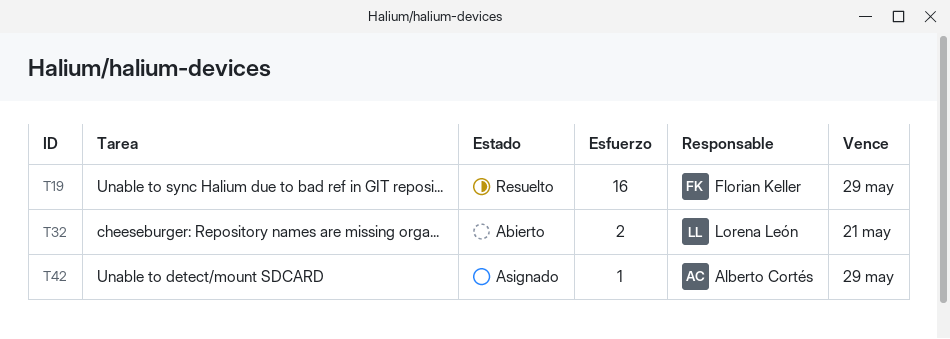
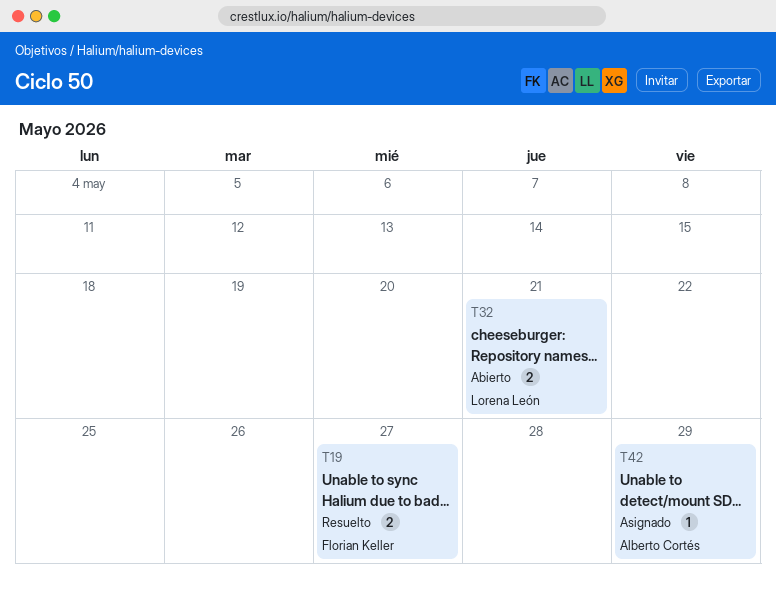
T19, estimate: 16 -> 2
T19, due: May 29 -> May 27

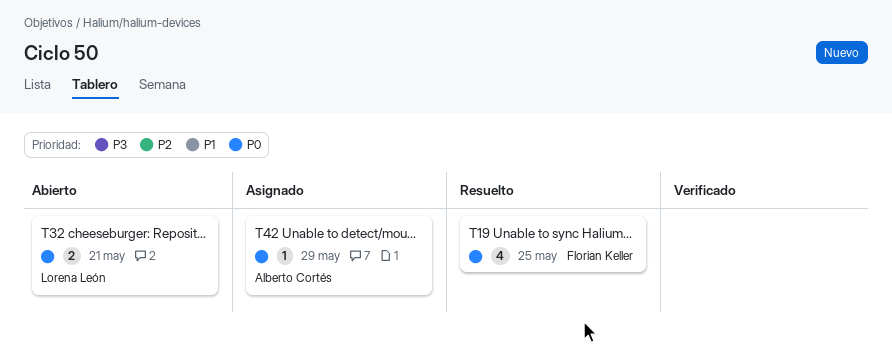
T19, estimate: 2 -> 4
T19, due: May 27 -> May 25

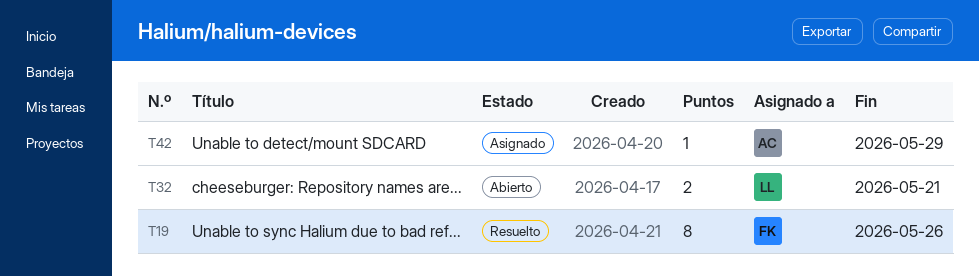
T19, estimate: 4 -> 8
T19, due: May 25 -> May 26

